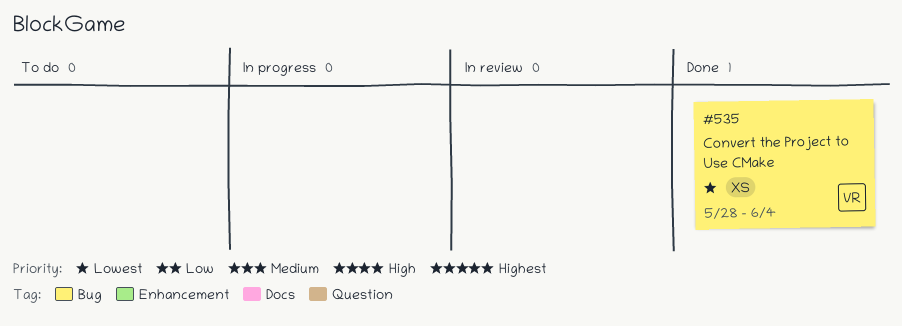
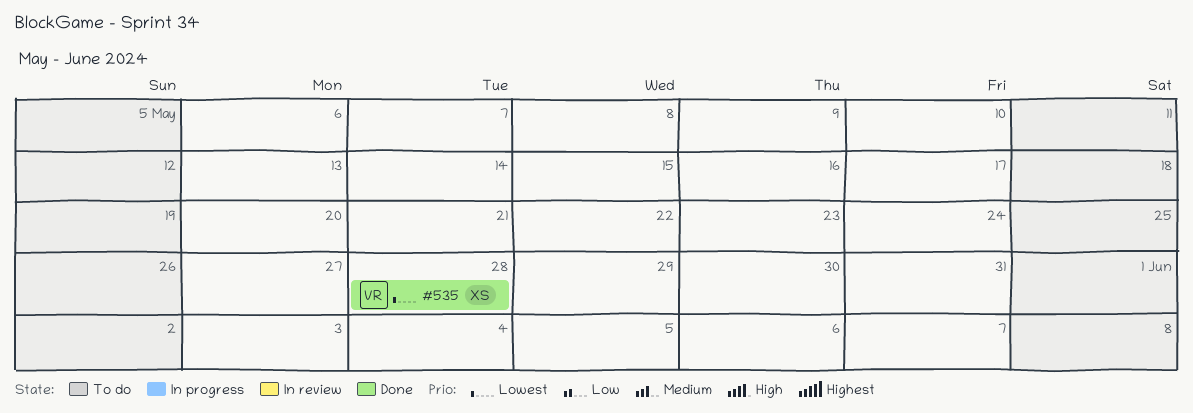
#535, due: Jun 4 -> May 28

